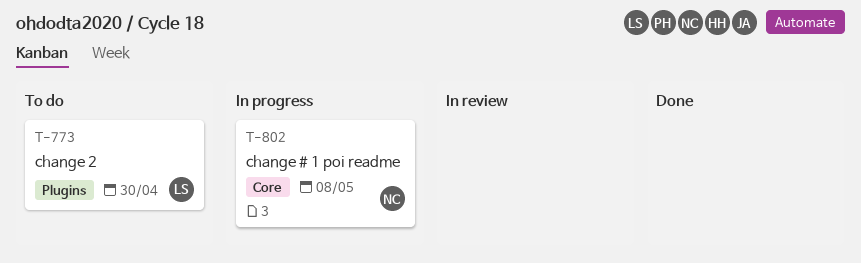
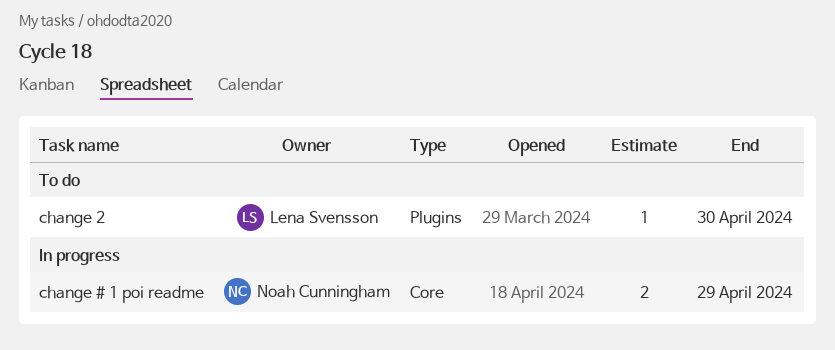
change # 1 poi readme, due: May 8 -> Apr 29

